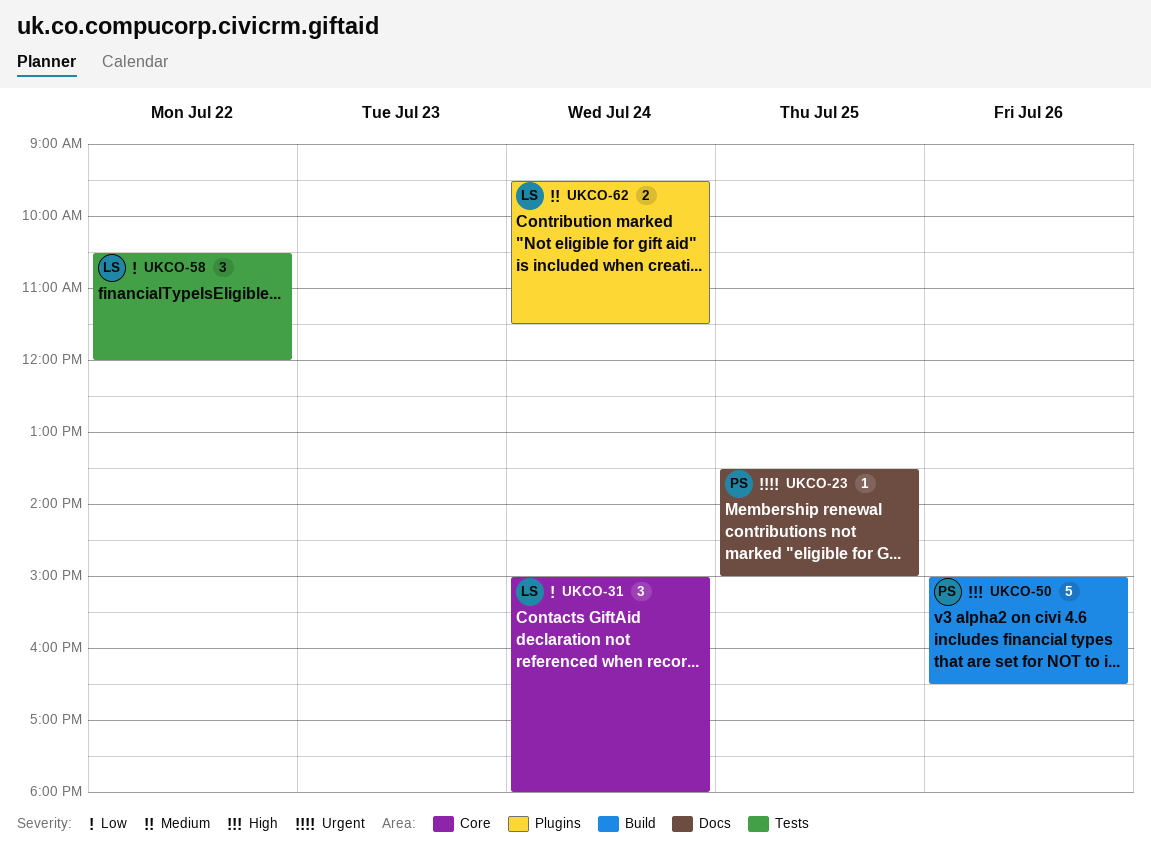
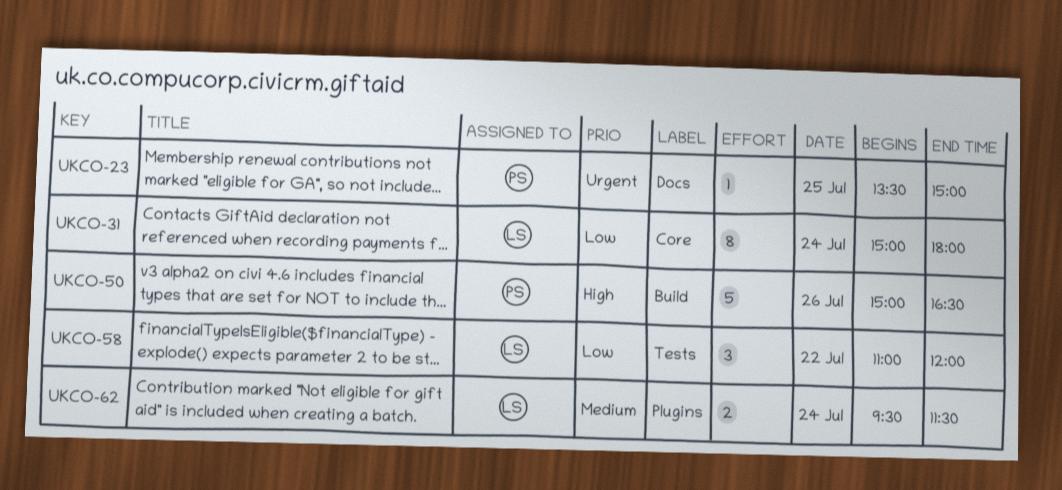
UKCO-31, estimate: 3 -> 8
UKCO-58, begins: 10:30 -> 11:00

